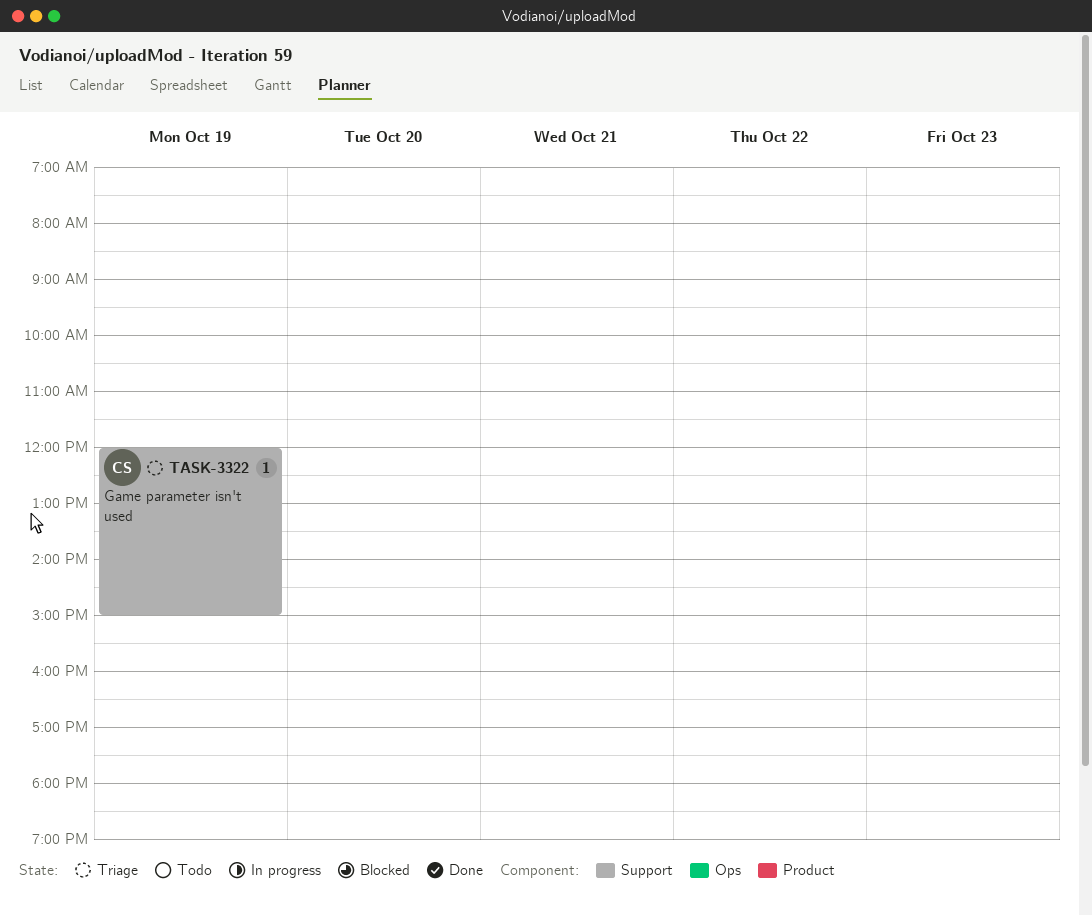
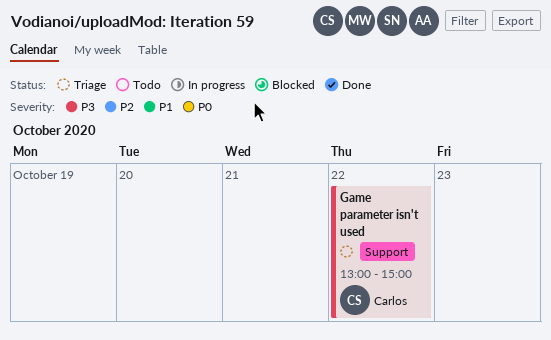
Game parameter isn't used, day: Oct 19 -> Oct 22
Game parameter isn't used, begins: 12:00 -> 13:00

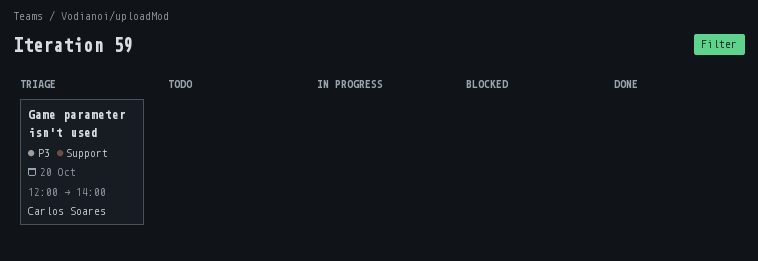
Game parameter isn't used, day: Oct 22 -> Oct 20
Game parameter isn't used, begins: 13:00 -> 12:00
Game parameter isn't used, ends: 15:00 -> 14:00

